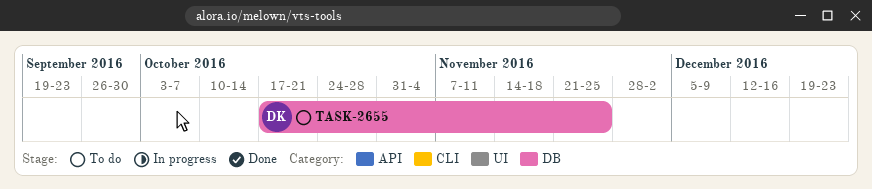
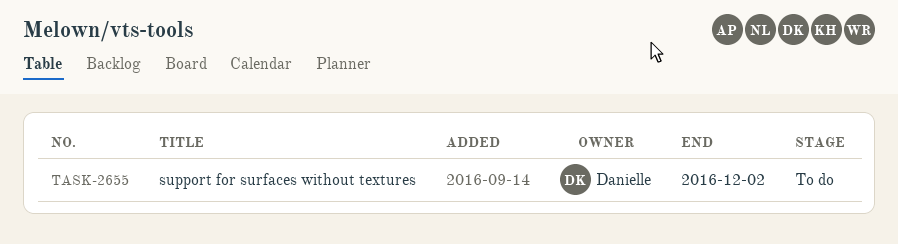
TASK-2655, due: Nov 25 -> Dec 2

